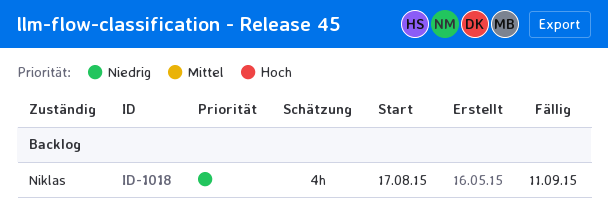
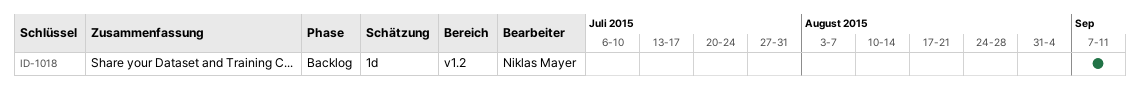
ID-1018, estimate: 4h -> 1d
ID-1018, start: Aug 17 -> Sep 7

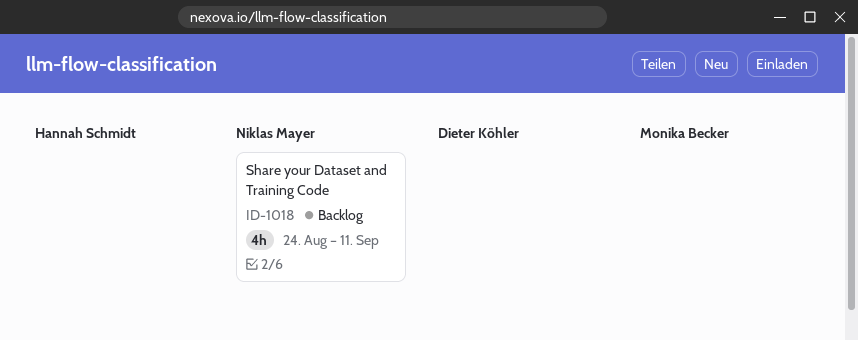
ID-1018, estimate: 1d -> 4h
ID-1018, start: Sep 7 -> Aug 24

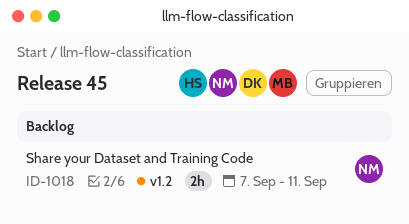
ID-1018, estimate: 4h -> 2h
ID-1018, start: Aug 24 -> Sep 7

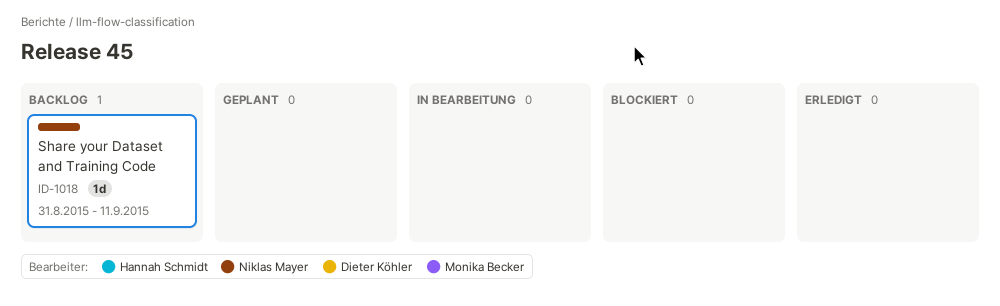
ID-1018, estimate: 2h -> 1d
ID-1018, start: Sep 7 -> Aug 31

